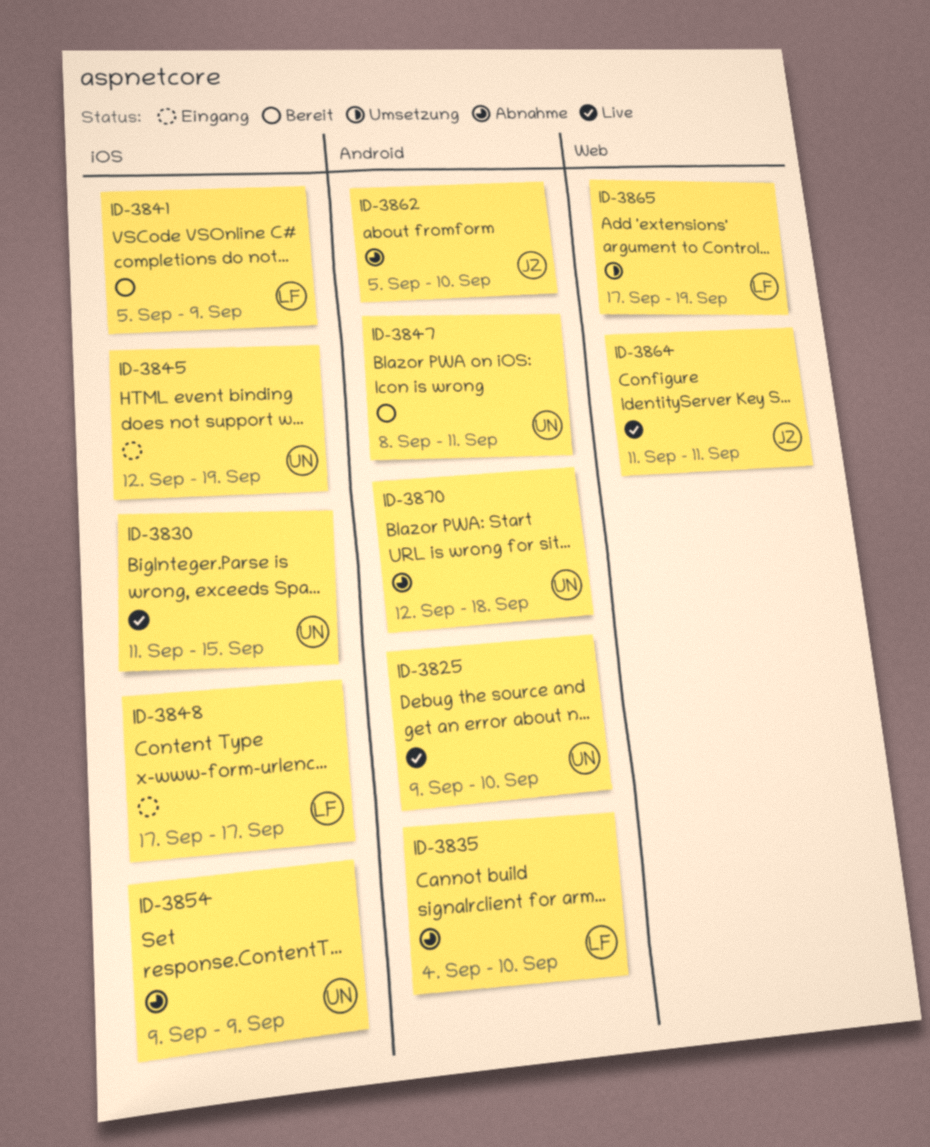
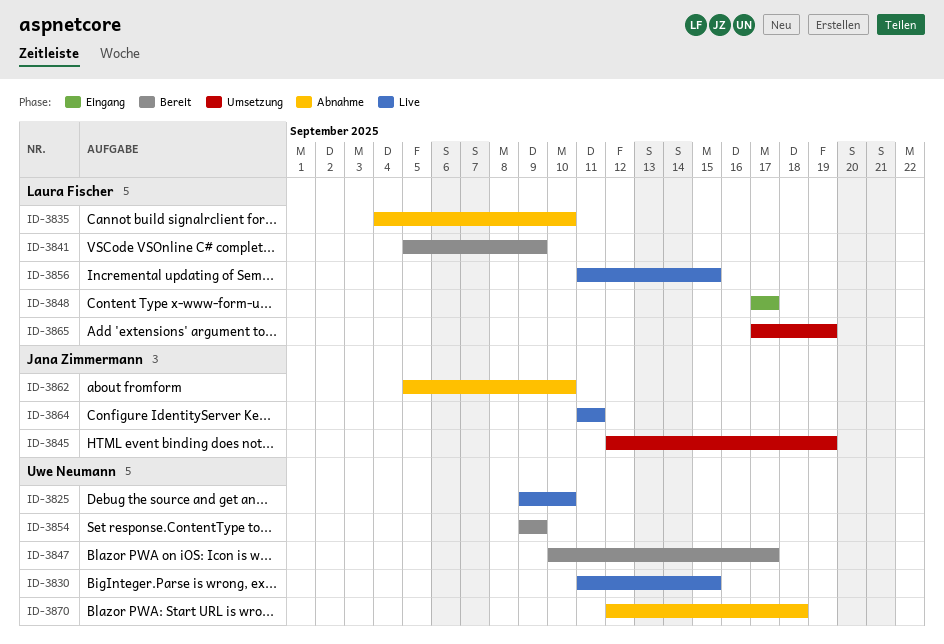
ID-3845, status: Eingang -> Umsetzung
ID-3845, owner: Uwe Neumann -> Jana Zimmermann
ID-3847, start: Sep 8 -> Sep 10
ID-3847, due: Sep 11 -> Sep 17
ID-3854, status: Abnahme -> Bereit
ID-3856: none -> present

